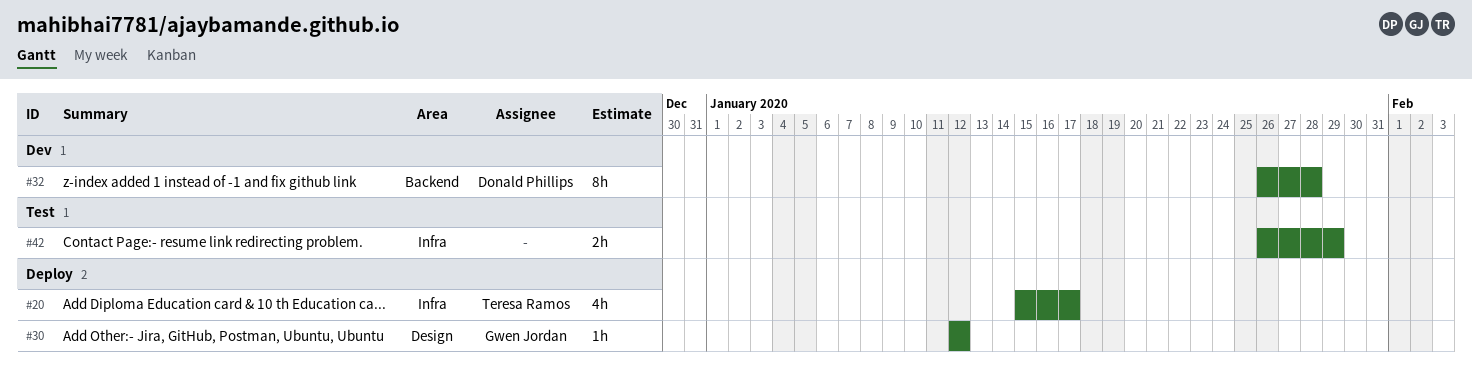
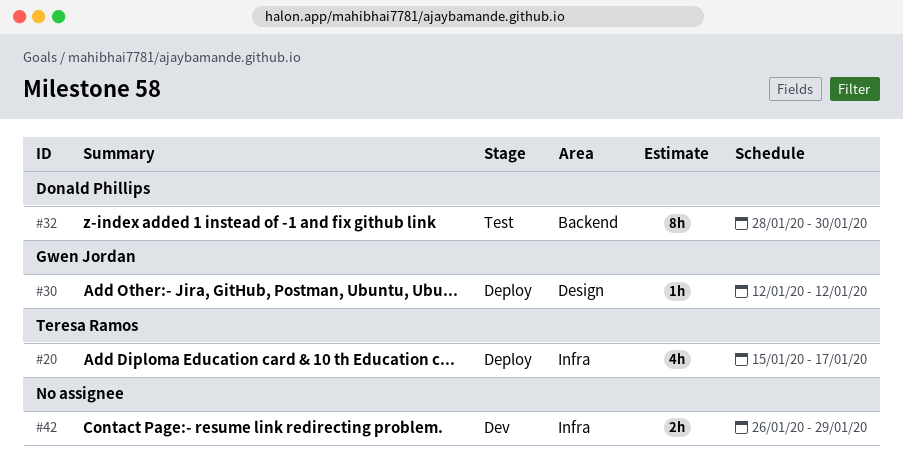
#32, status: Dev -> Test
#32, start: Jan 26 -> Jan 28
#32, due: Jan 28 -> Jan 30
#42, status: Test -> Dev

